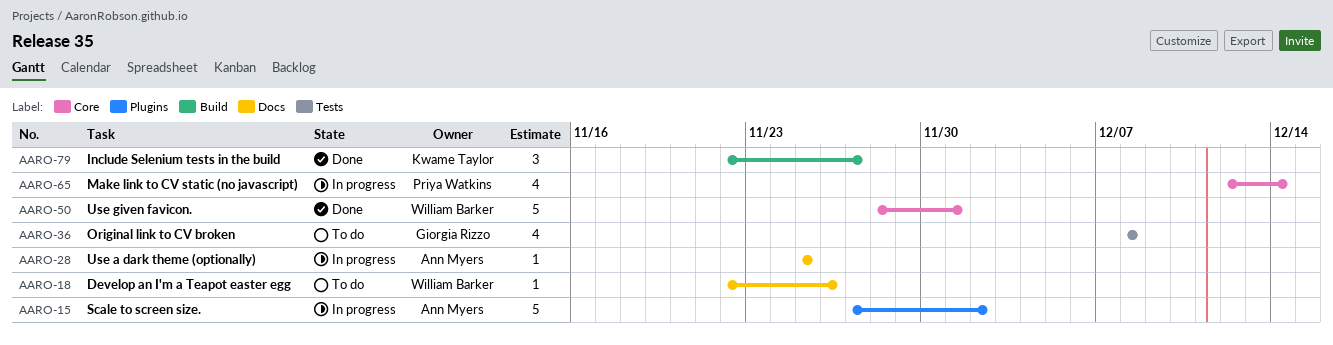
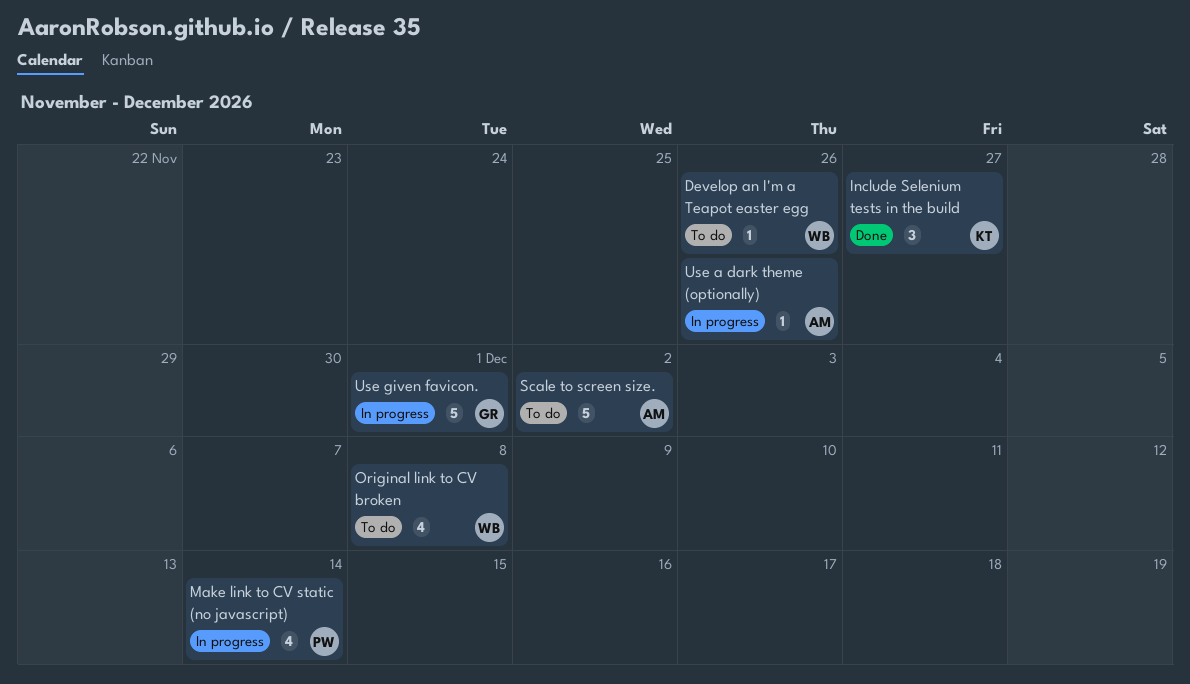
Original link to CV broken, owner: Giorgia Rizzo -> William Barker
Scale to screen size., status: In progress -> To do
Use a dark theme (optionally), due: Nov 25 -> Nov 26
Use given favicon., status: Done -> In progress
Use given favicon., owner: William Barker -> Giorgia Rizzo

